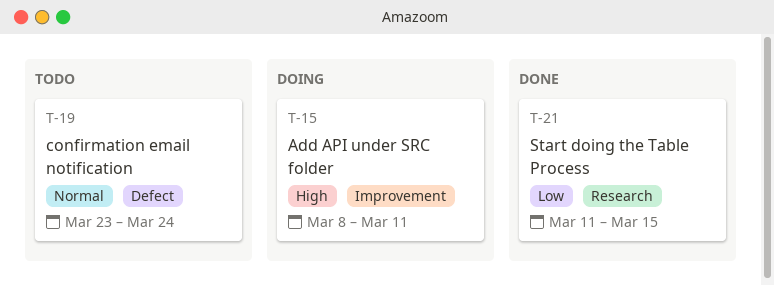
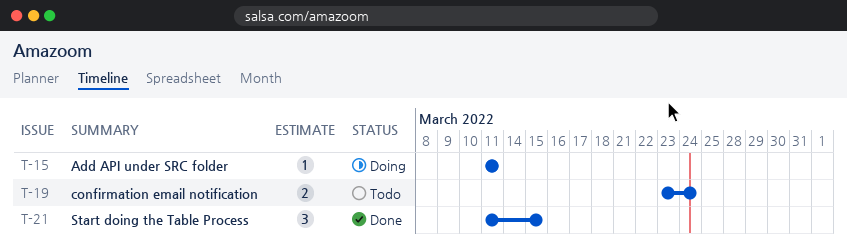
T-15, start: Mar 8 -> Mar 11

